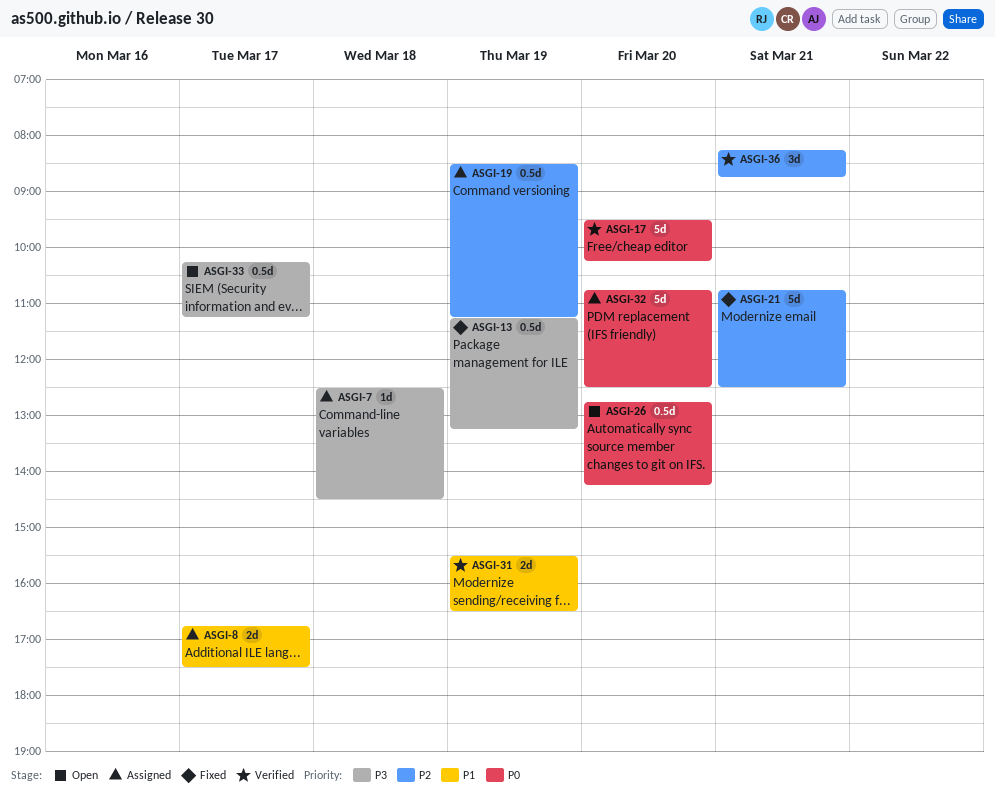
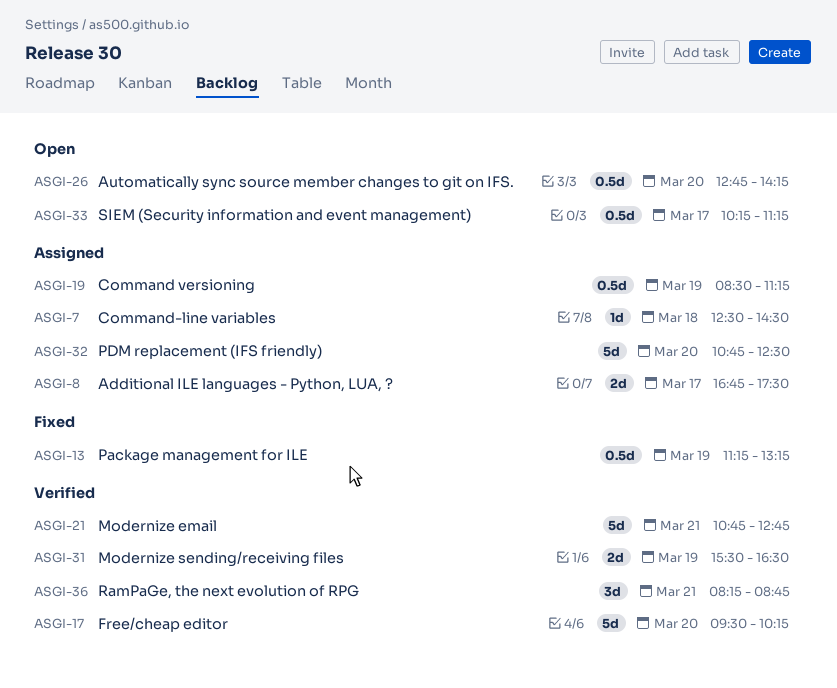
ASGI-21, status: Fixed -> Verified
ASGI-21, ends: 12:30 -> 12:45

